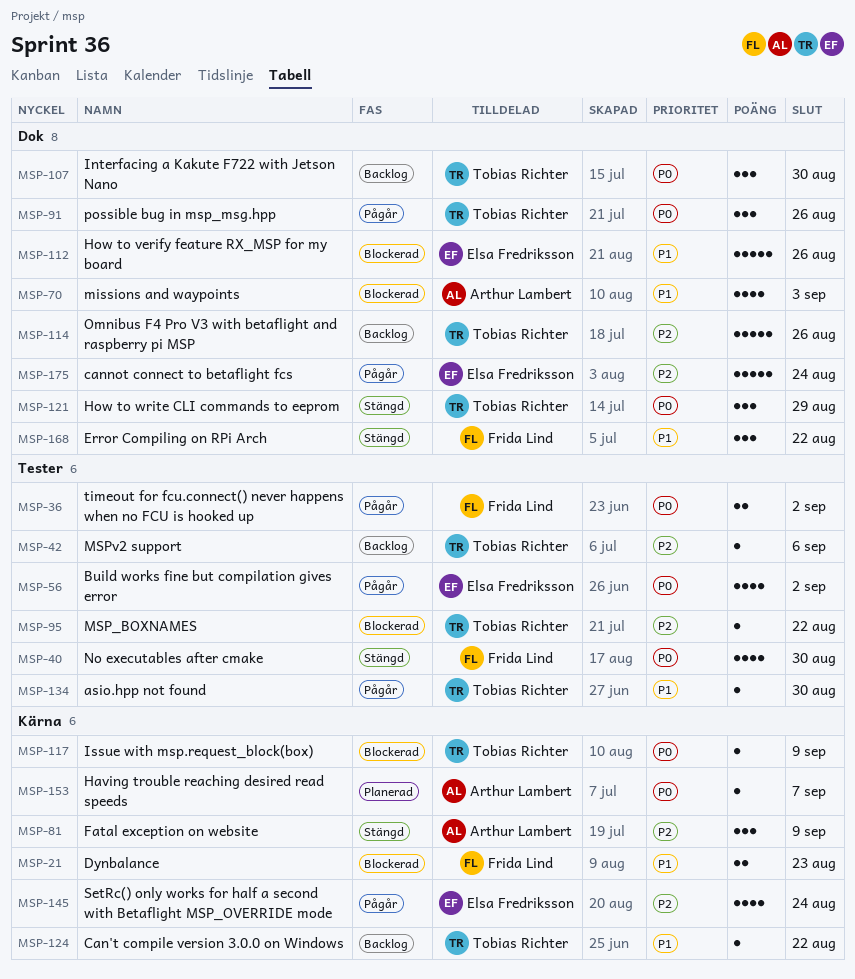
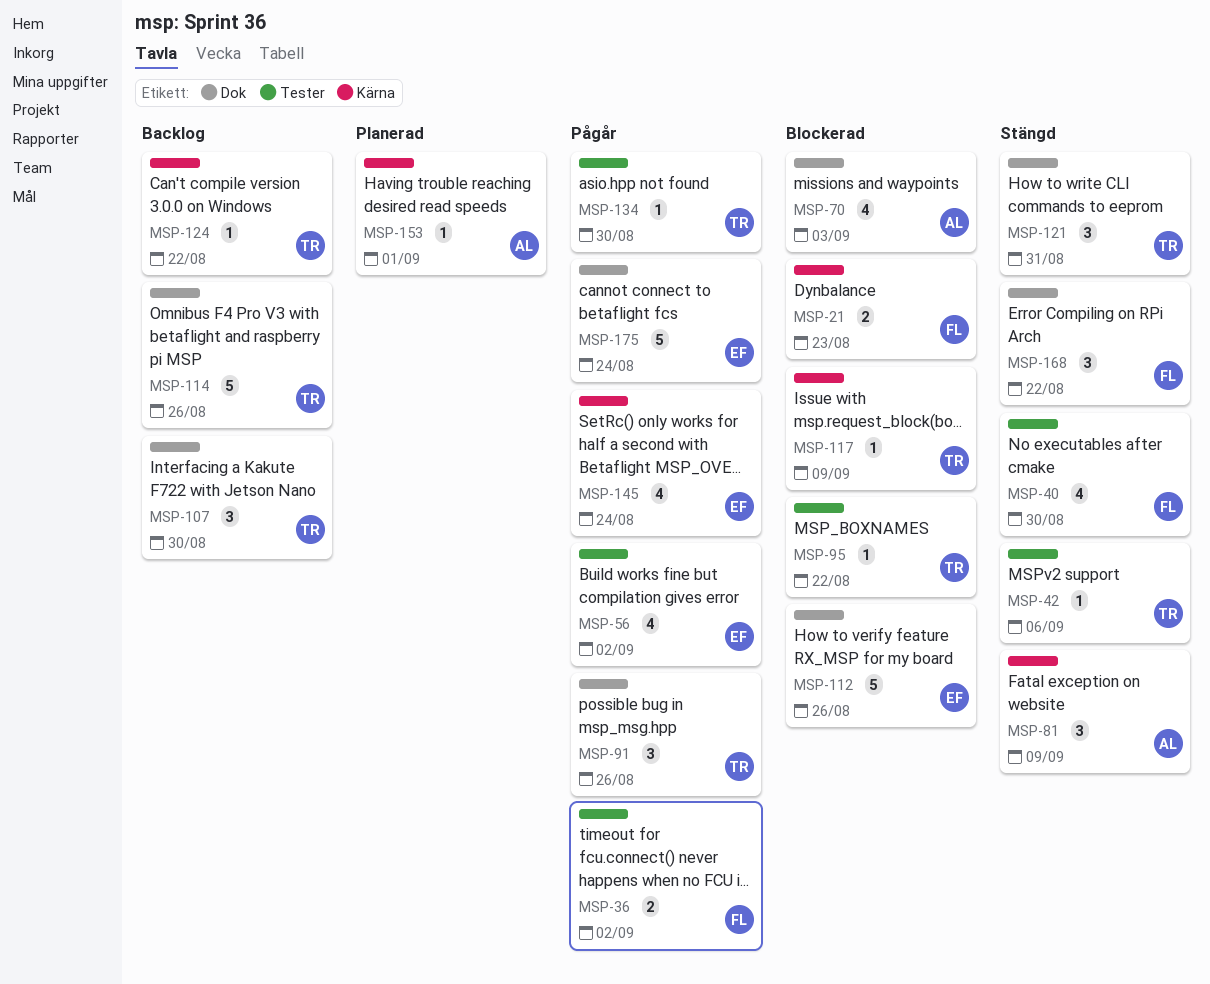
MSP-42, status: Backlog -> Stängd
MSP-121, due: Aug 29 -> Aug 31
MSP-153, due: Sep 7 -> Sep 1

